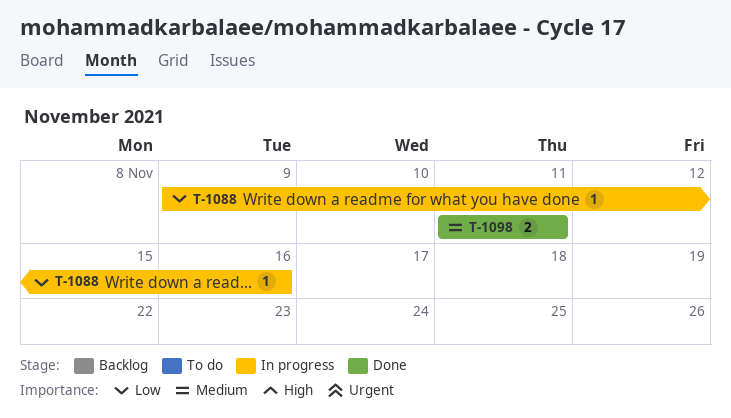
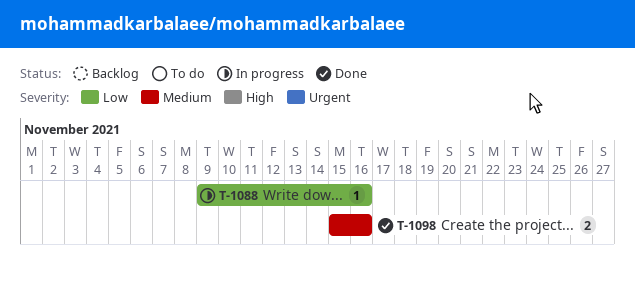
T-1098, start: Nov 11 -> Nov 15
T-1098, due: Nov 11 -> Nov 16

